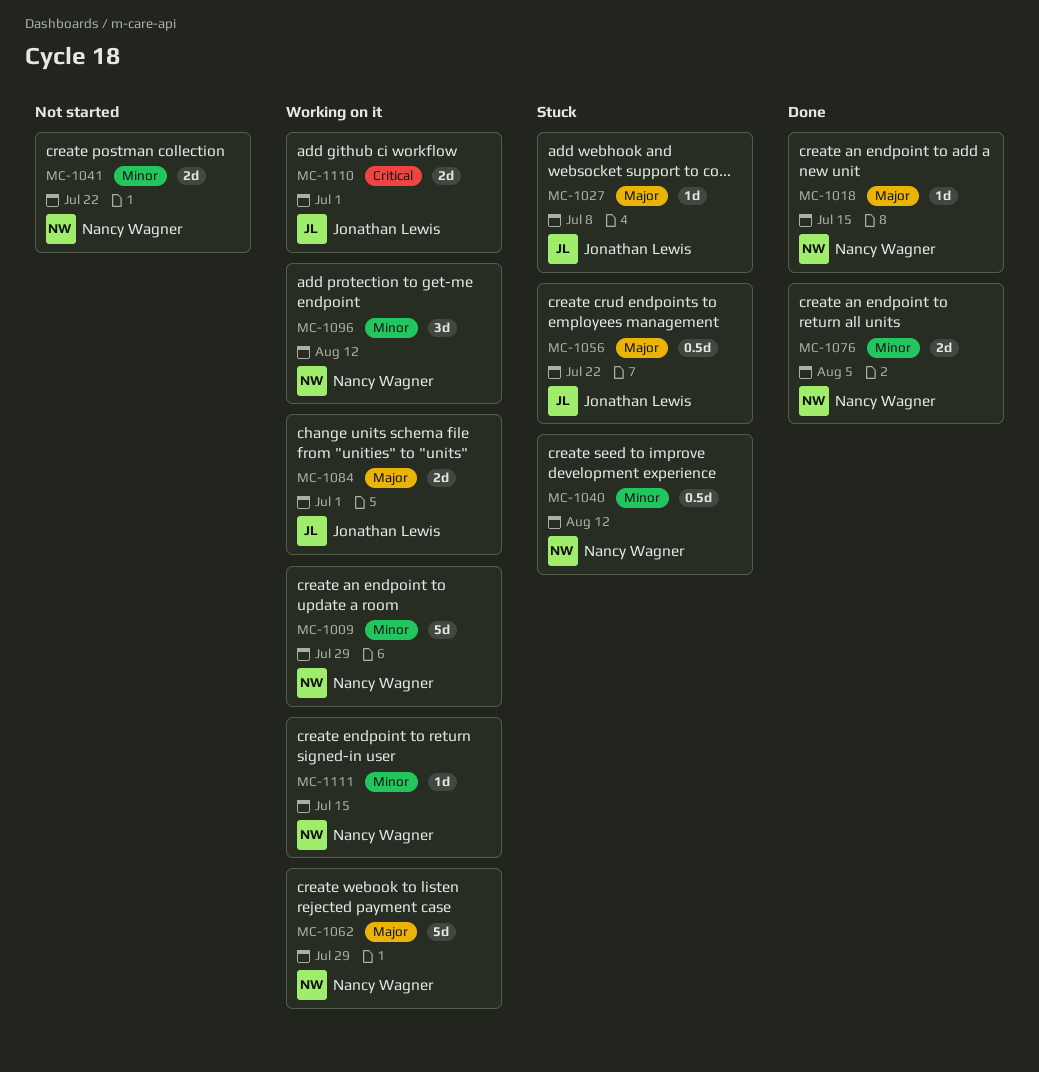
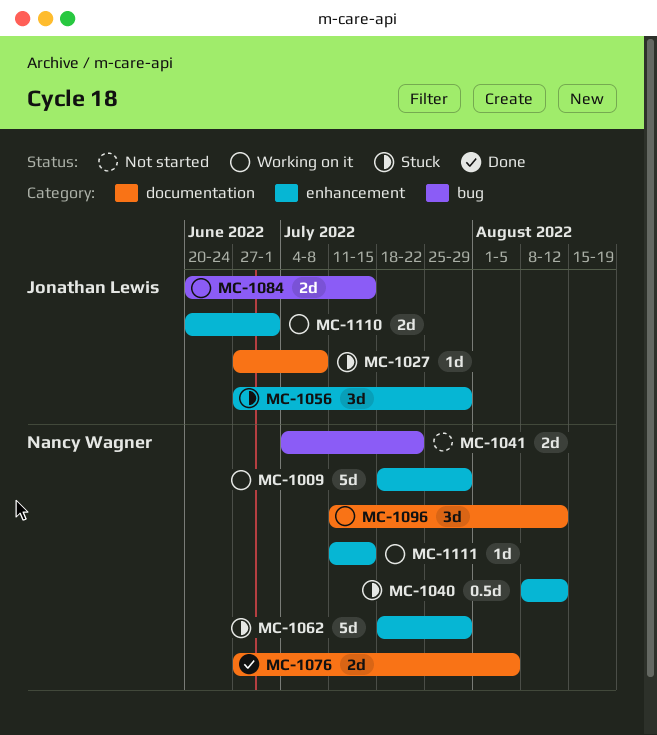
MC-1018: present -> none
MC-1056, estimate: 0.5d -> 3d
MC-1056, due: Jul 22 -> Jul 29
MC-1062, status: Working on it -> Stuck
MC-1084, due: Jul 1 -> Jul 15

